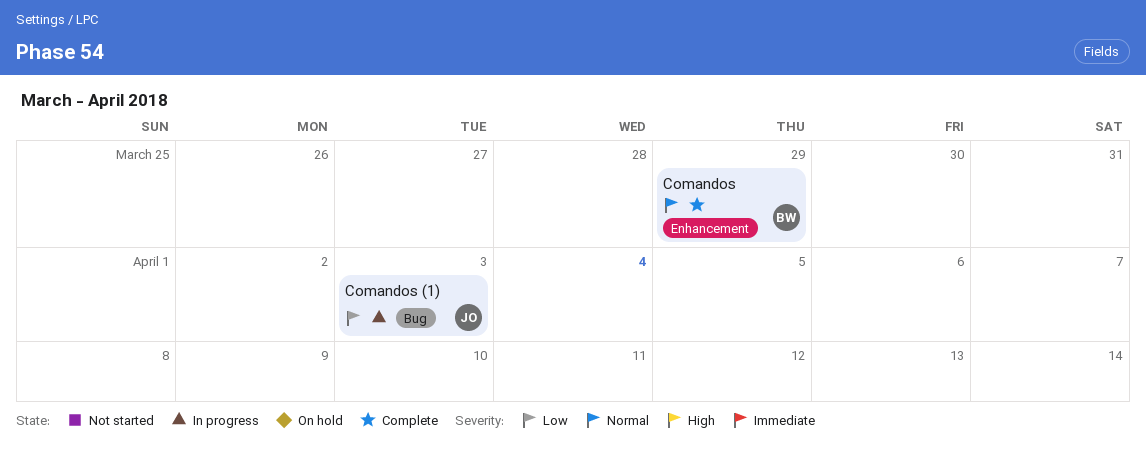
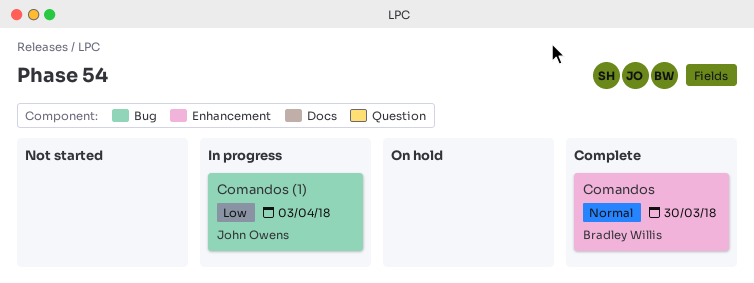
Comandos, due: Mar 29 -> Mar 30

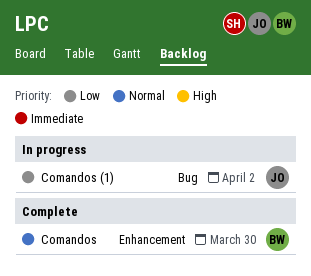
Comandos (1), due: Apr 3 -> Apr 2

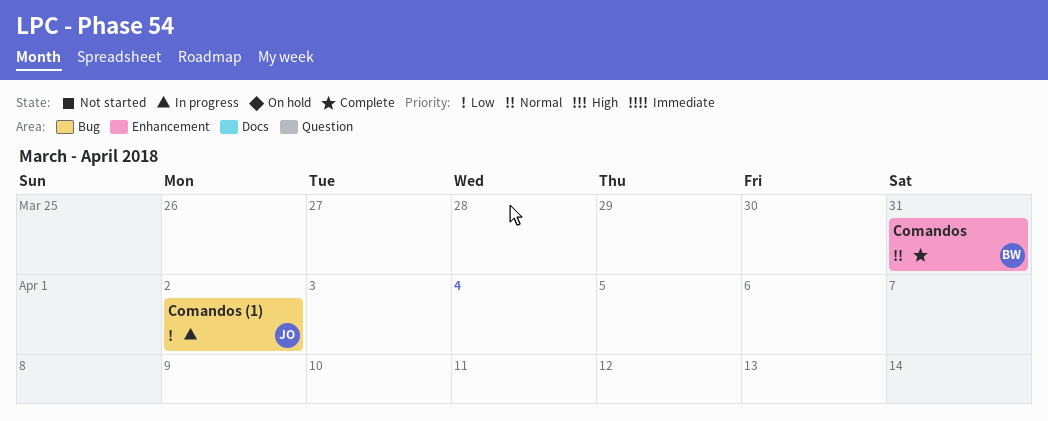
Comandos, due: Mar 30 -> Mar 31

